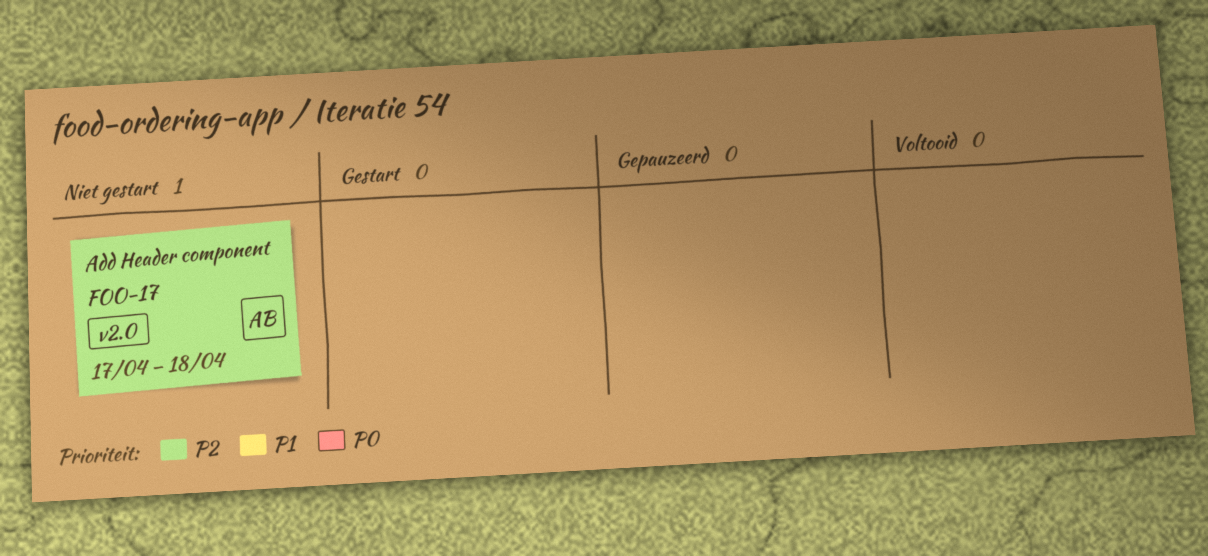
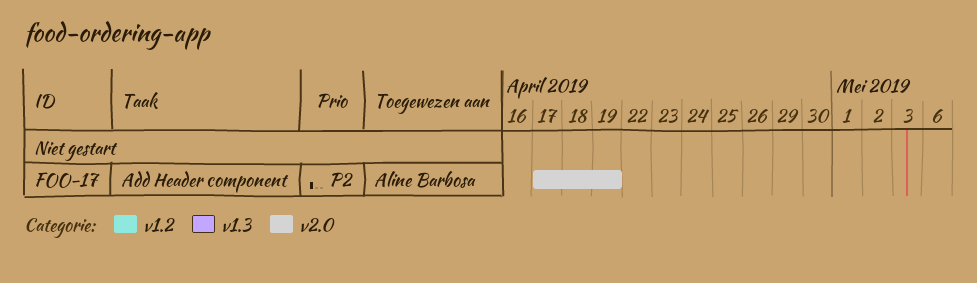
FOO-17, due: Apr 18 -> Apr 19

